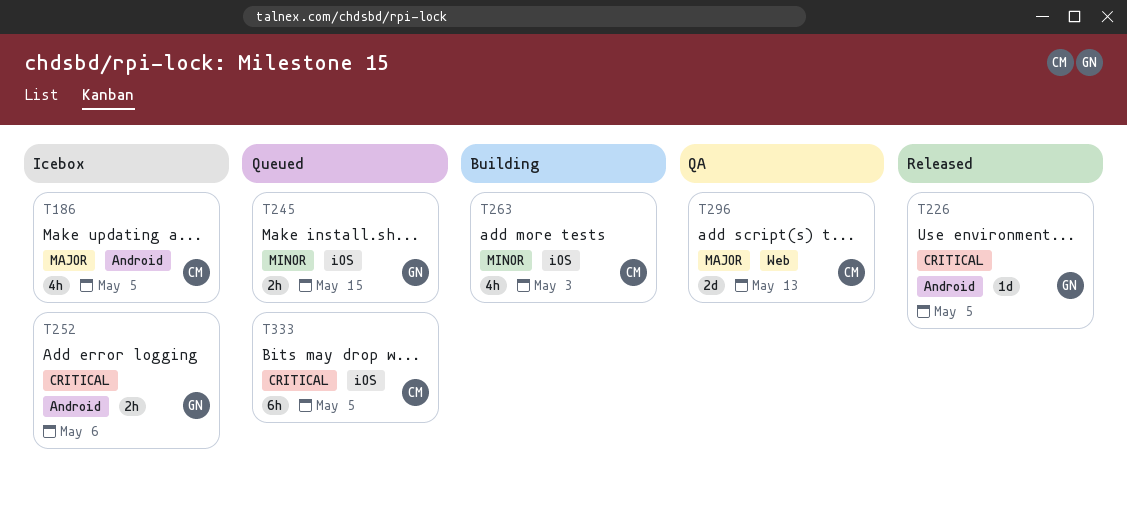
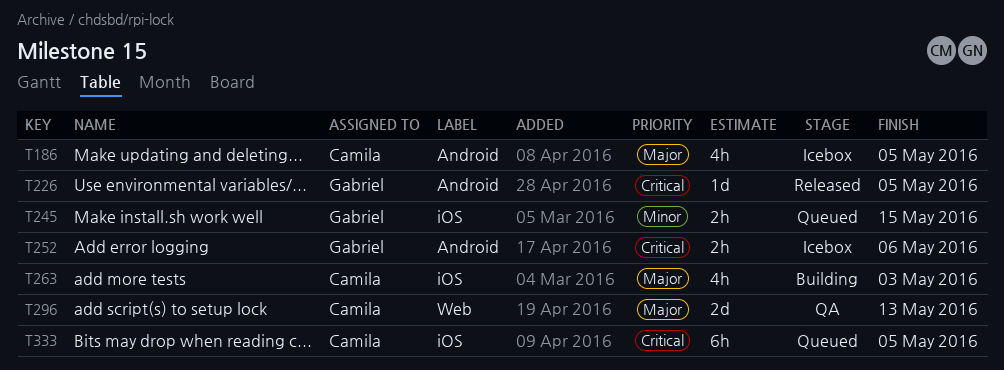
T263, priority: Minor -> Major

